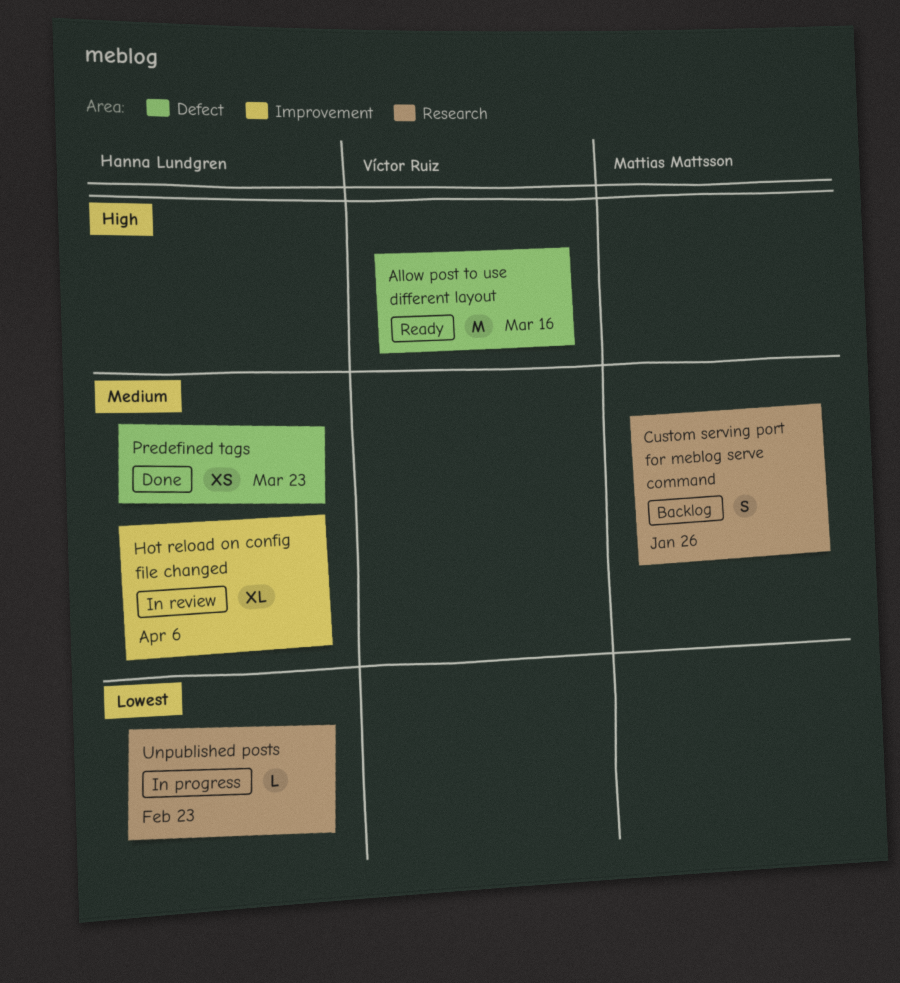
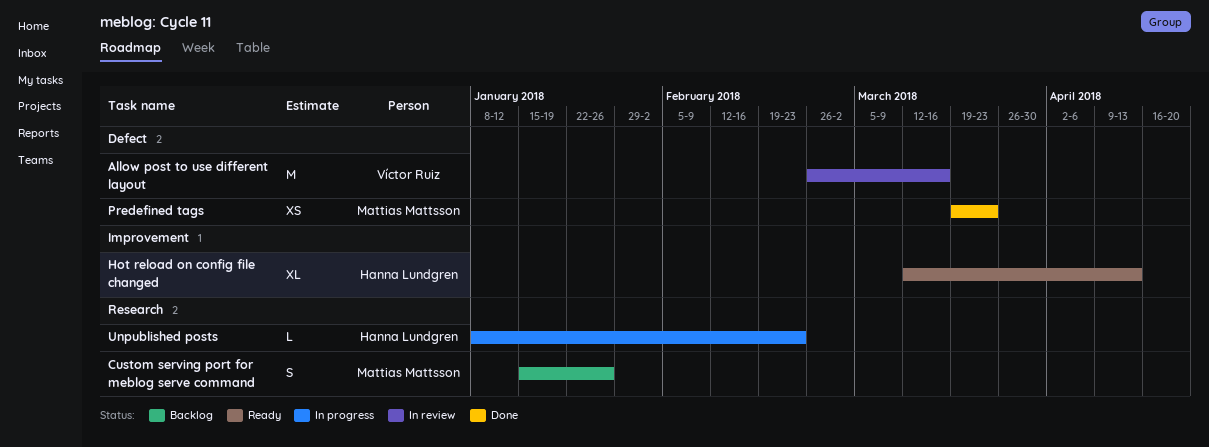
Allow post to use different layout, status: Ready -> In review
Hot reload on config file changed, status: In review -> Ready
Hot reload on config file changed, due: Apr 6 -> Apr 13
Predefined tags, owner: Hanna Lundgren -> Mattias Mattsson

